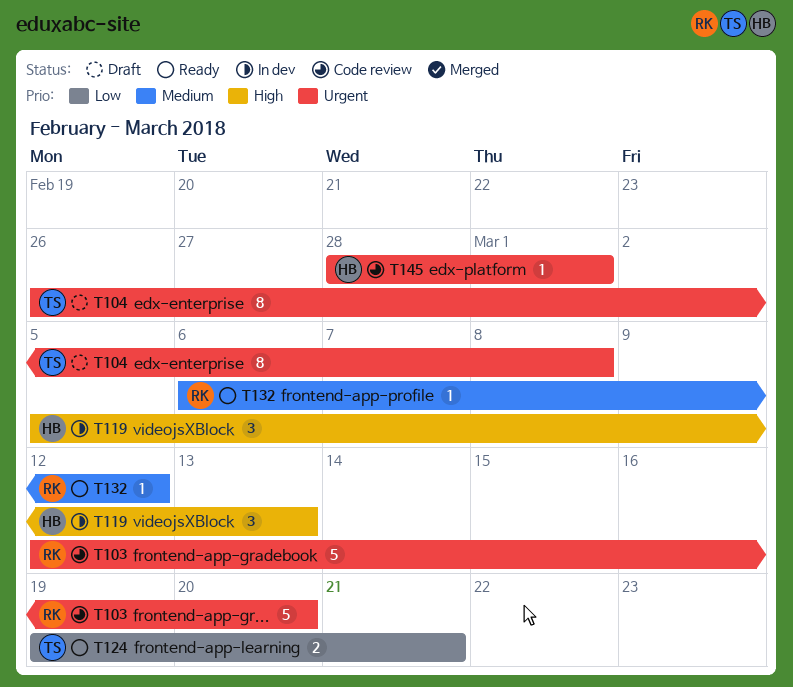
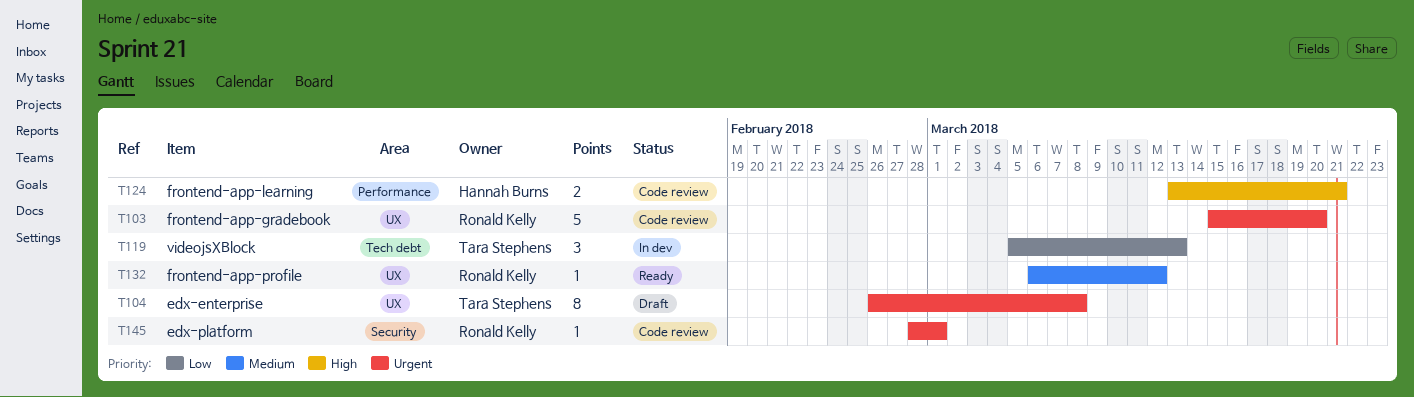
T103, start: Mar 12 -> Mar 15
T119, owner: Hannah Burns -> Tara Stephens
T119, priority: High -> Low
T124, status: Ready -> Code review
T124, owner: Tara Stephens -> Hannah Burns
T124, priority: Low -> High
T124, start: Mar 19 -> Mar 13
T145, owner: Hannah Burns -> Ronald Kelly

